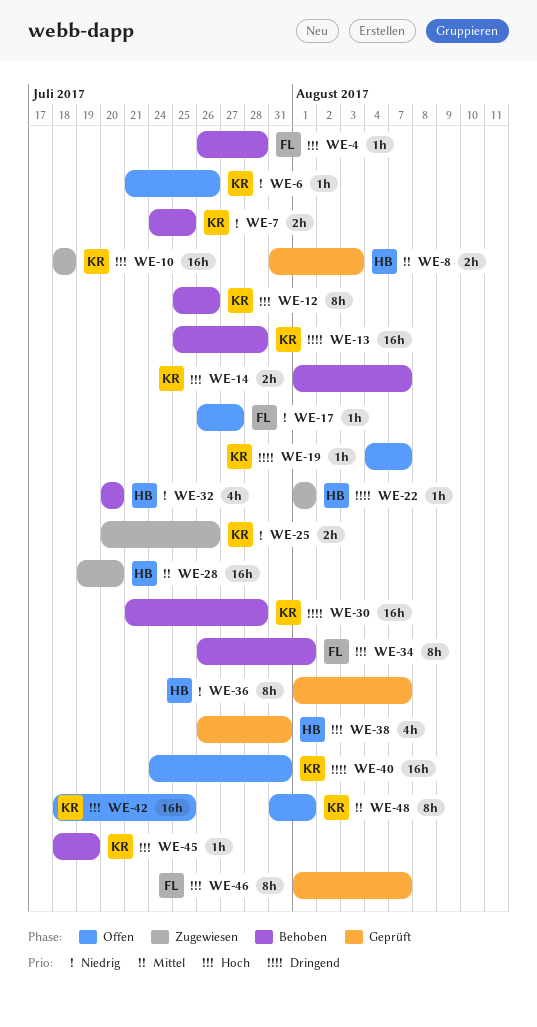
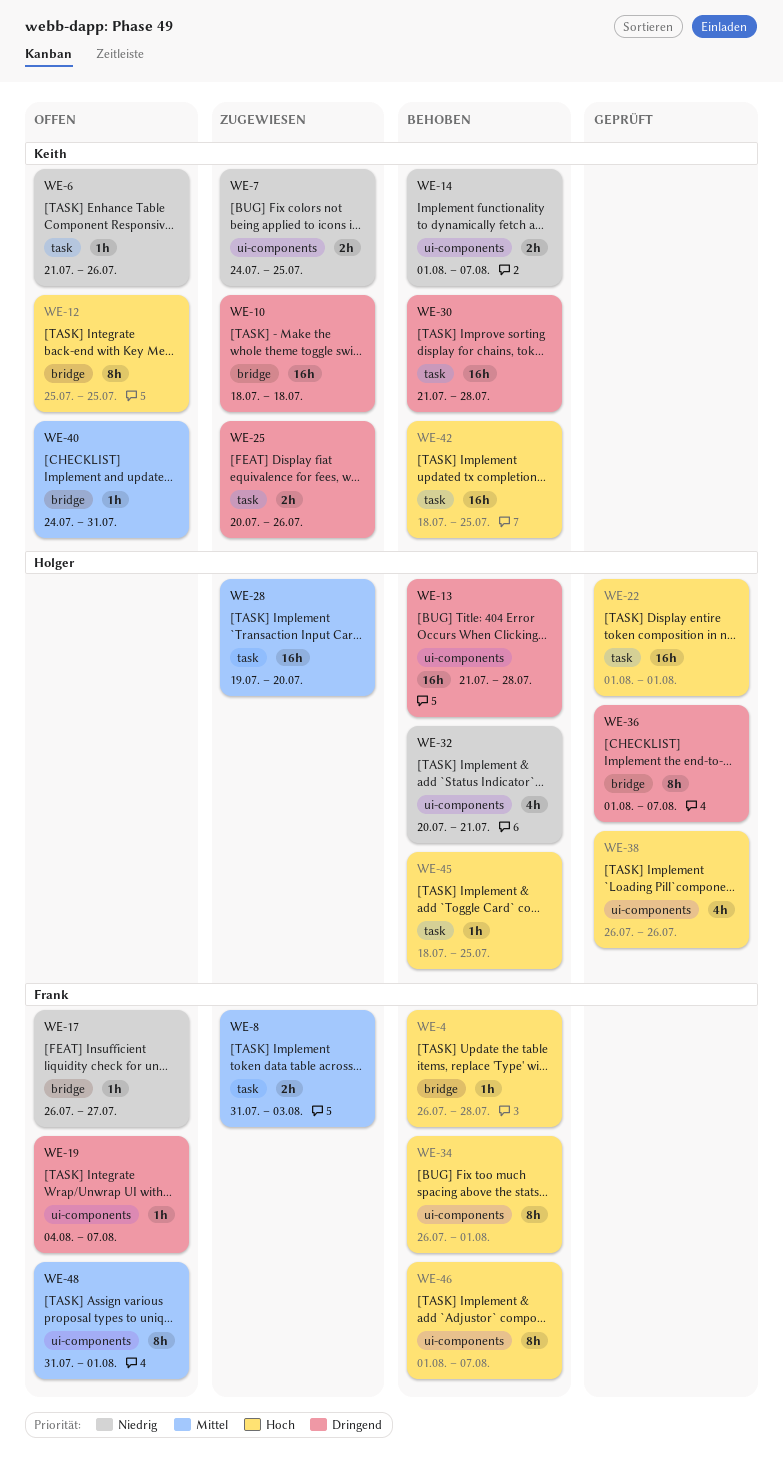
WE-7, status: Behoben -> Zugewiesen
WE-8, status: Geprüft -> Zugewiesen
WE-8, owner: Holger -> Frank
WE-10, priority: Hoch -> Dringend
WE-12, status: Behoben -> Offen
WE-12, due: Jul 26 -> Jul 25
WE-13, owner: Keith -> Holger
WE-13, start: Jul 25 -> Jul 21
WE-14, priority: Hoch -> Niedrig
WE-19, owner: Keith -> Frank
WE-22, status: Zugewiesen -> Geprüft
WE-22, priority: Dringend -> Hoch
WE-22, estimate: 1h -> 16h
WE-25, priority: Niedrig -> Dringend
WE-32, due: Jul 20 -> Jul 21
WE-36, priority: Niedrig -> Dringend
WE-38, due: Jul 31 -> Jul 26
WE-40, priority: Dringend -> Mittel
WE-40, estimate: 16h -> 1h
WE-42, status: Offen -> Behoben
WE-45, owner: Keith -> Holger
WE-45, due: Jul 19 -> Jul 25
WE-46, status: Geprüft -> Behoben
WE-48, owner: Keith -> Frank

